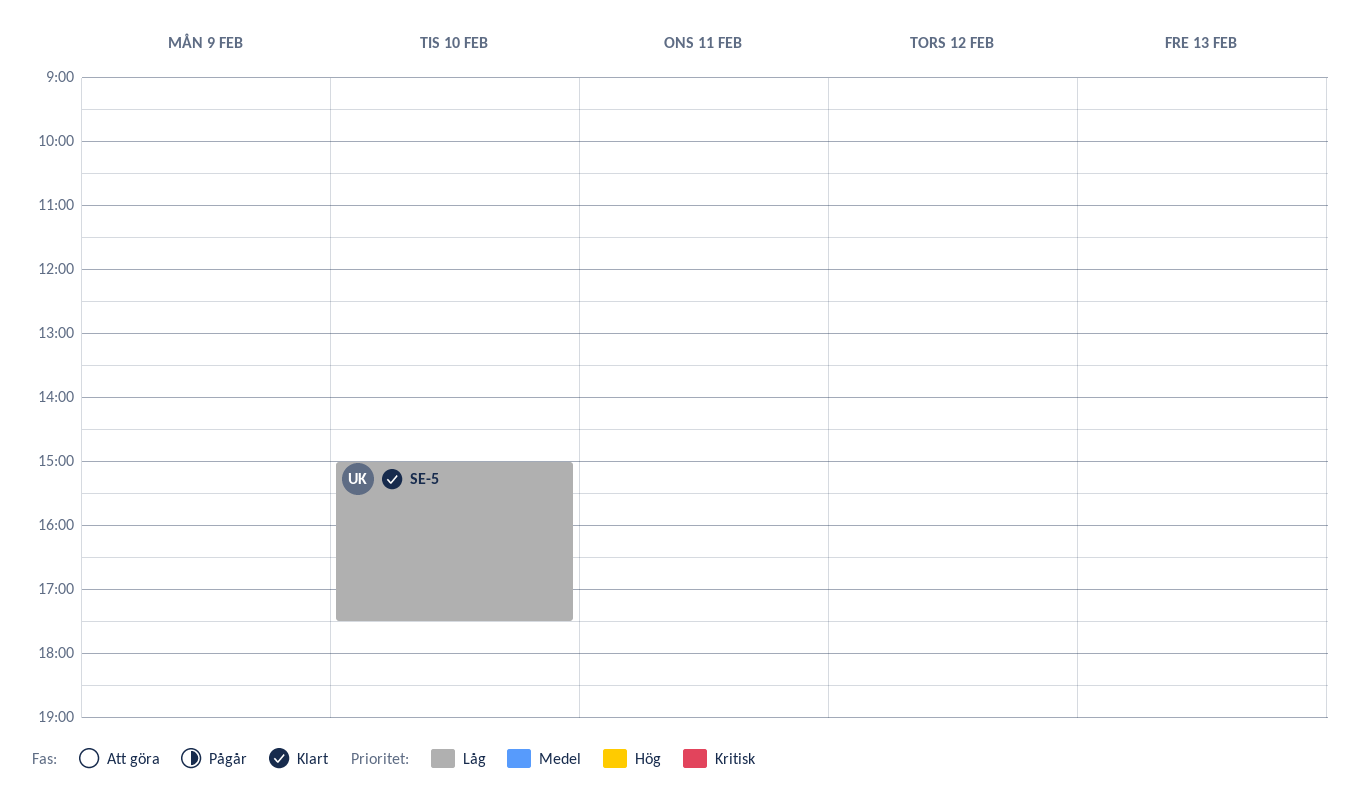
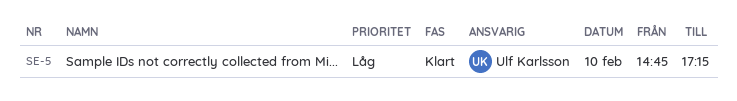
SE-5, begins: 15:00 -> 14:45
SE-5, ends: 17:30 -> 17:15

